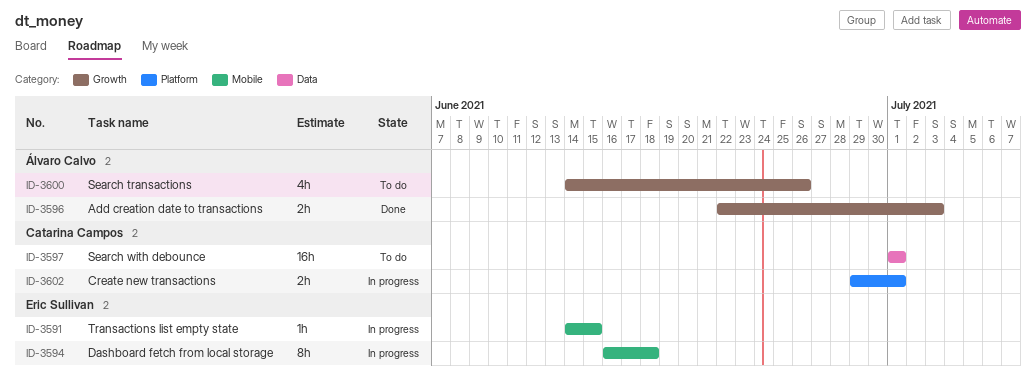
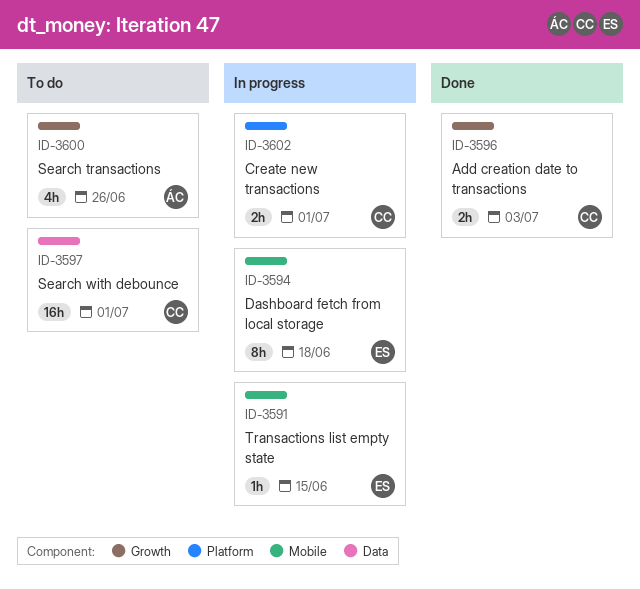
ID-3596, owner: Álvaro Calvo -> Catarina Campos

